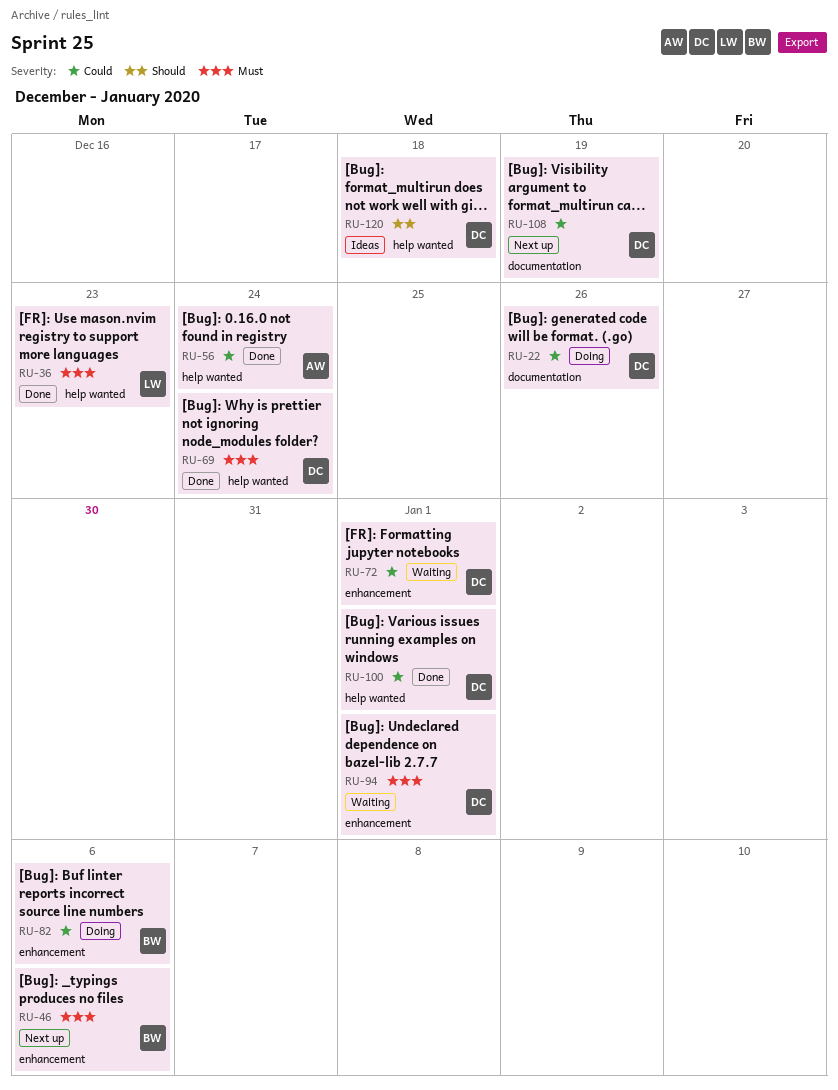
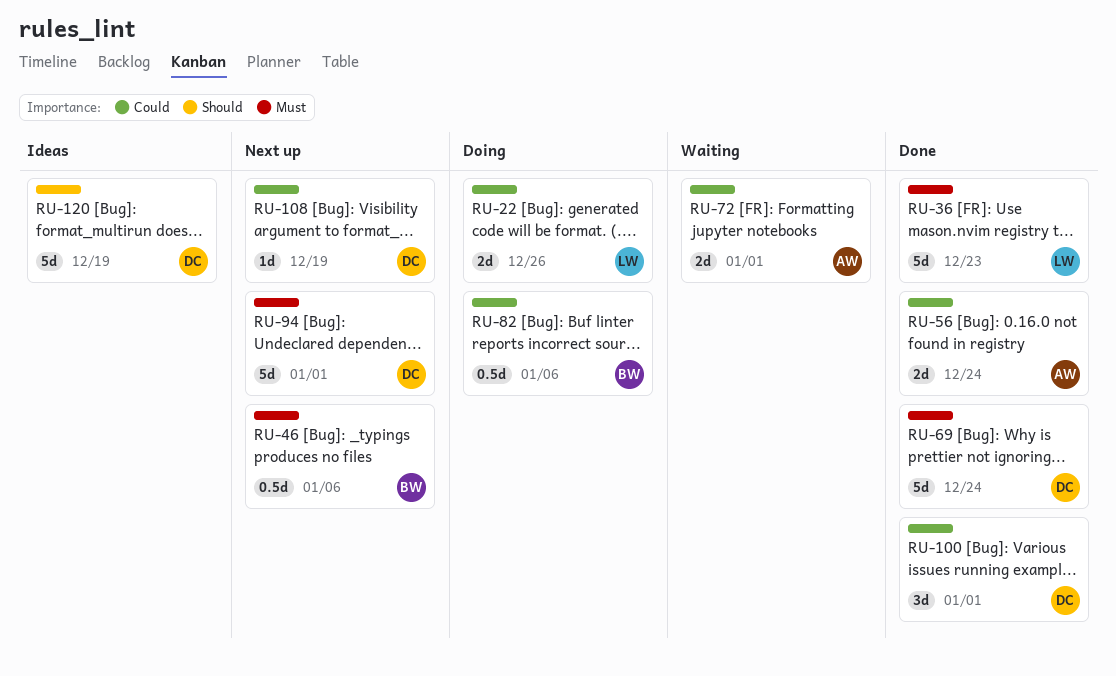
RU-22, owner: DC -> LW
RU-72, owner: DC -> AW
RU-94, status: Waiting -> Next up
RU-120, due: Dec 18 -> Dec 19

